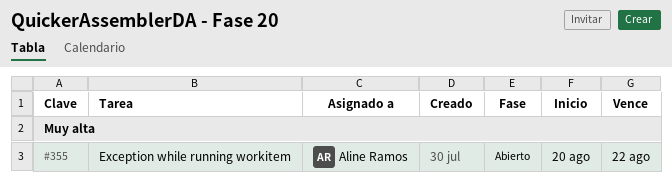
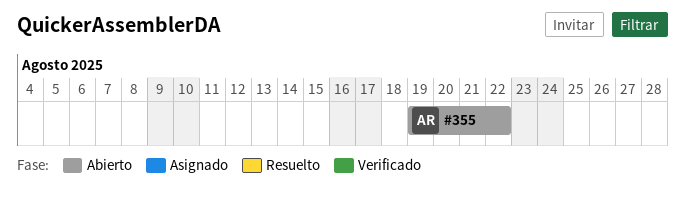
#355, start: Aug 20 -> Aug 19

